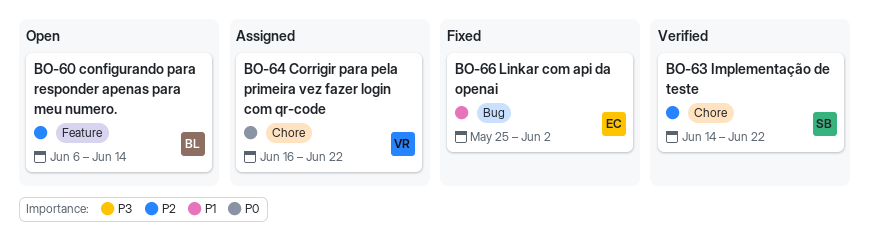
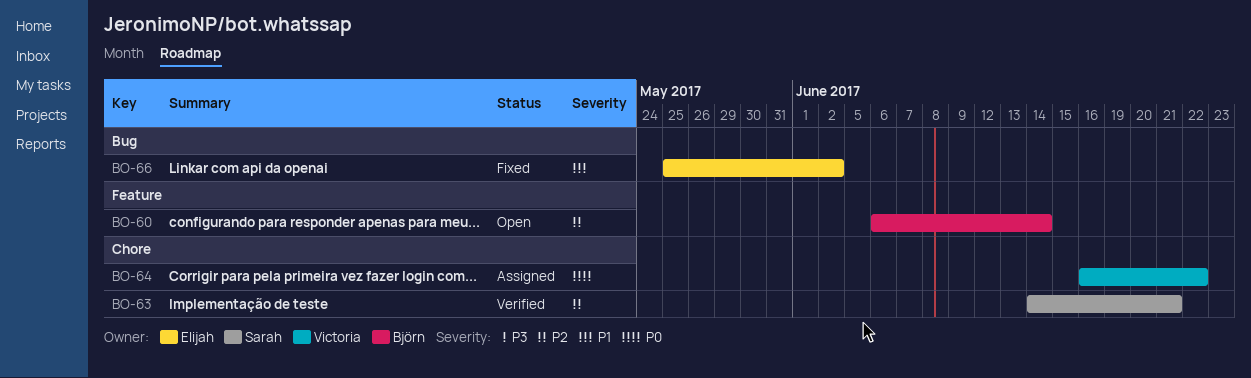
BO-63, due: Jun 22 -> Jun 21

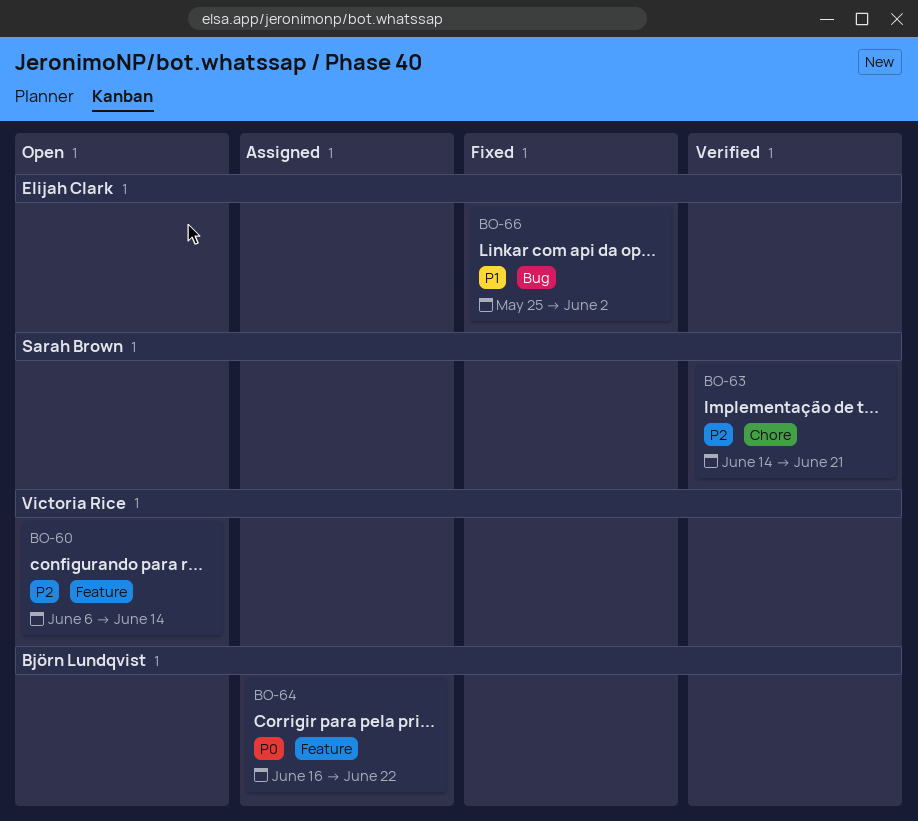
BO-60, owner: Björn Lundqvist -> Victoria Rice
BO-64, owner: Victoria Rice -> Björn Lundqvist
BO-64, label: Chore -> Feature

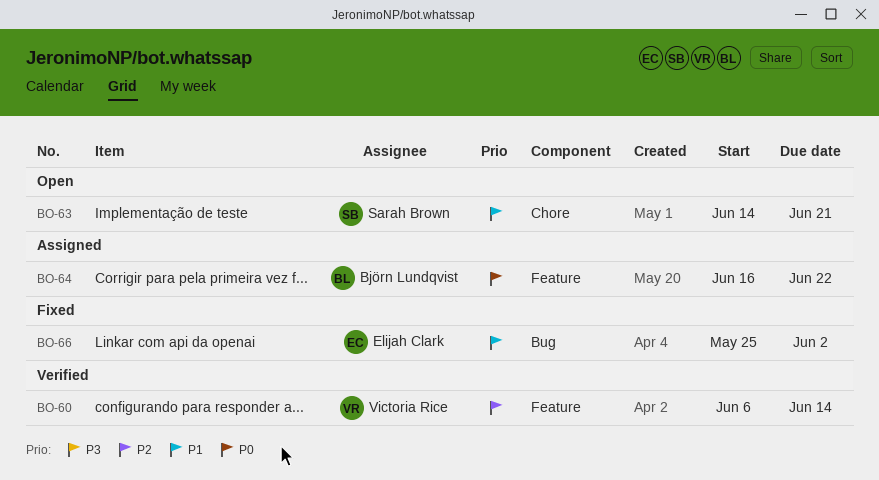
BO-60, status: Open -> Verified
BO-63, status: Verified -> Open
BO-63, priority: P2 -> P1

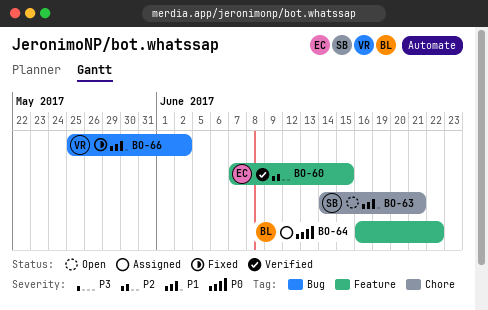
BO-60, owner: Victoria Rice -> Elijah Clark
BO-60, start: Jun 6 -> Jun 7
BO-60, due: Jun 14 -> Jun 15
BO-66, owner: Elijah Clark -> Victoria Rice

